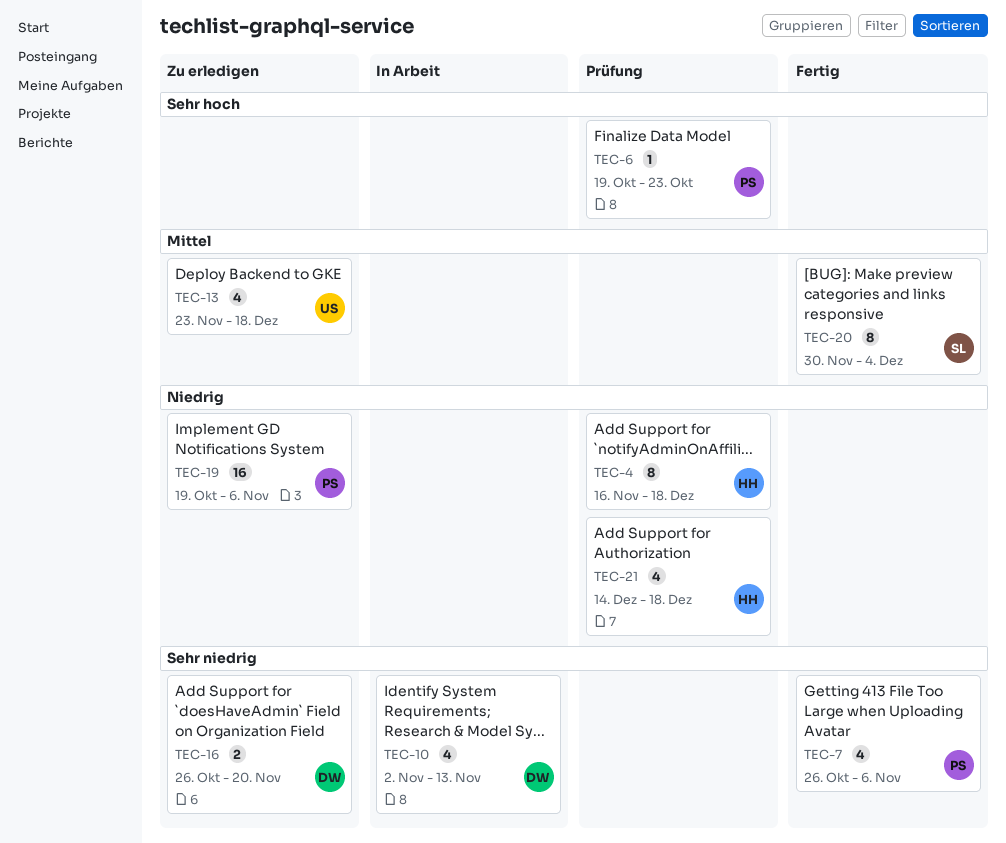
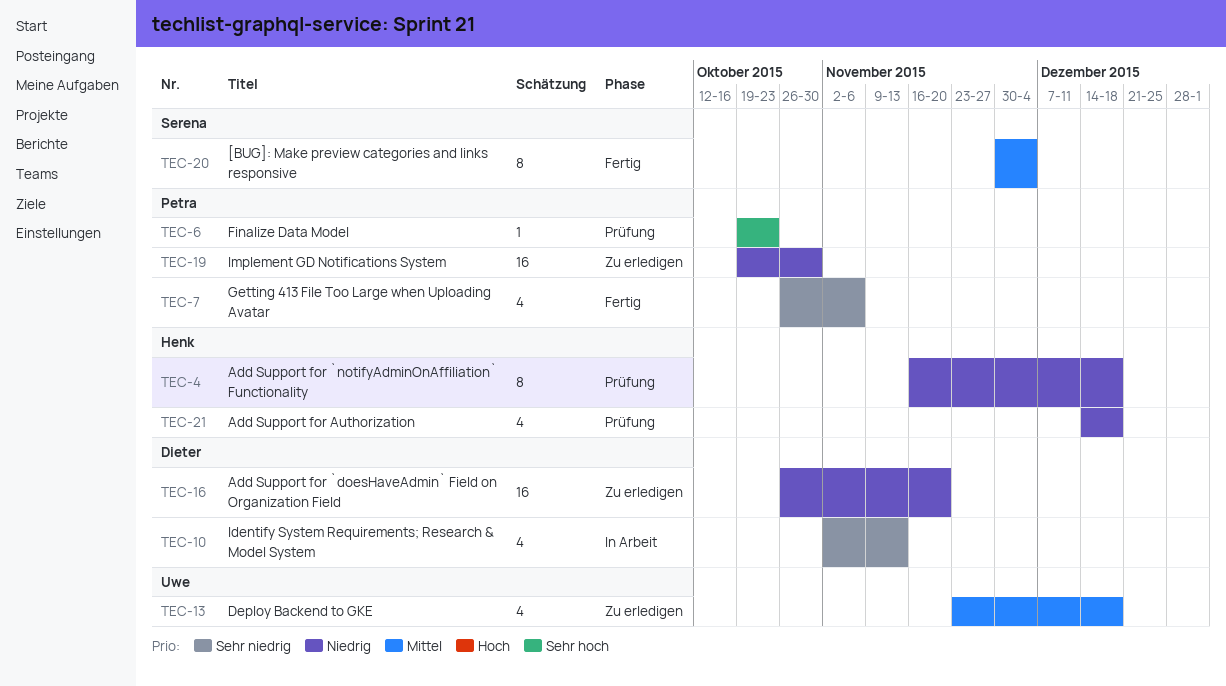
TEC-16, priority: Sehr niedrig -> Niedrig
TEC-16, estimate: 2 -> 16
TEC-19, due: Nov 6 -> Oct 30

